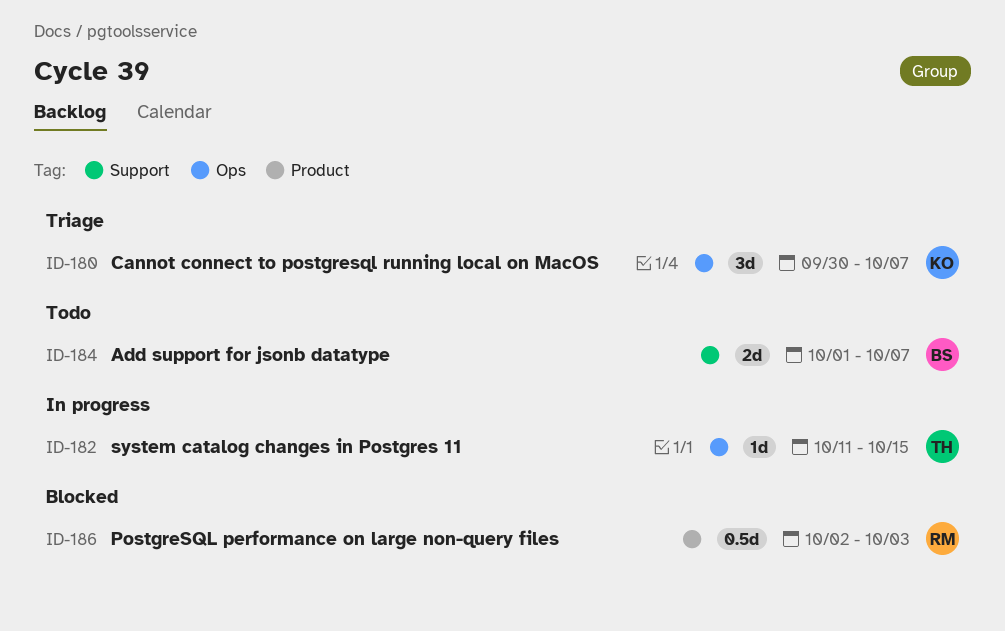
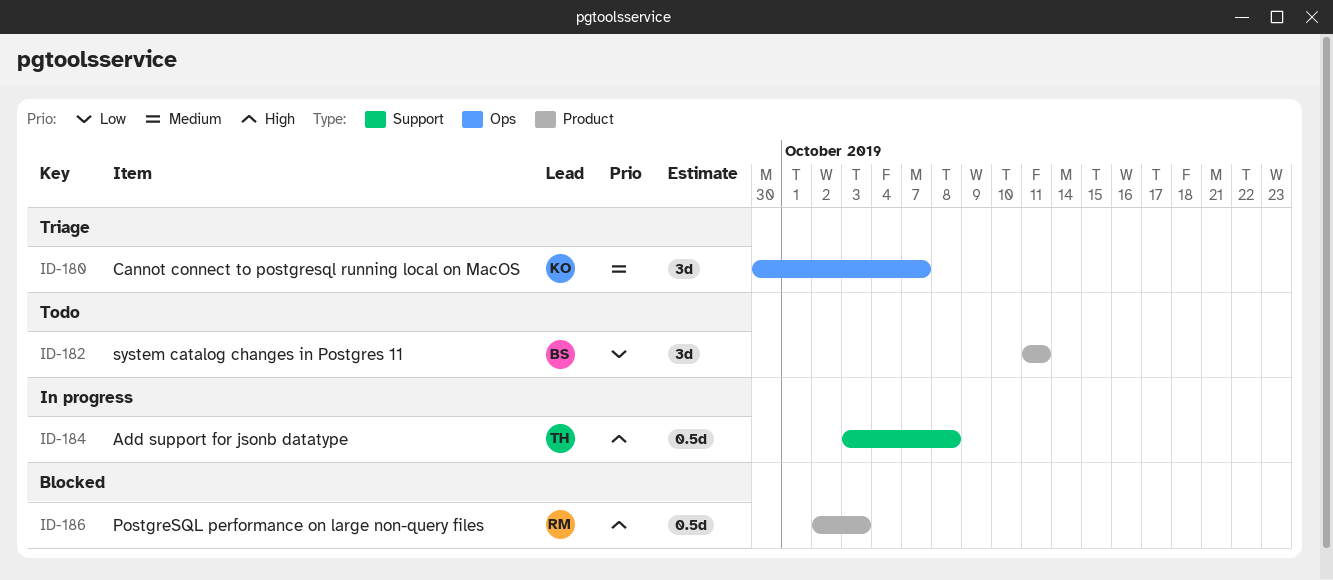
ID-182, status: In progress -> Todo
ID-182, owner: TH -> BS
ID-182, label: Ops -> Product
ID-182, estimate: 1d -> 3d
ID-182, due: Oct 15 -> Oct 11
ID-184, status: Todo -> In progress
ID-184, owner: BS -> TH
ID-184, estimate: 2d -> 0.5d
ID-184, start: Oct 1 -> Oct 3
ID-184, due: Oct 7 -> Oct 8

